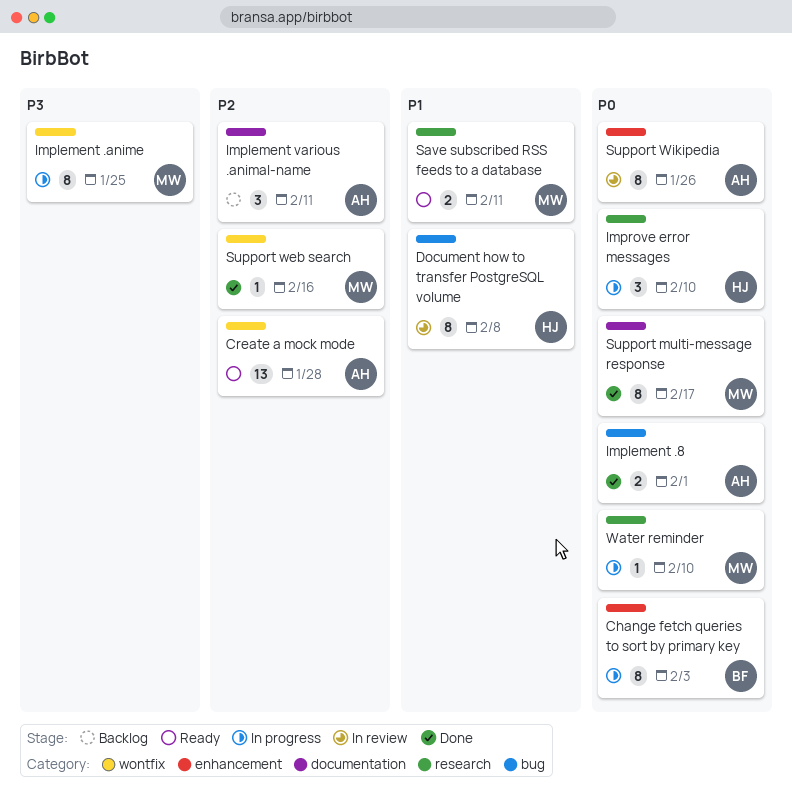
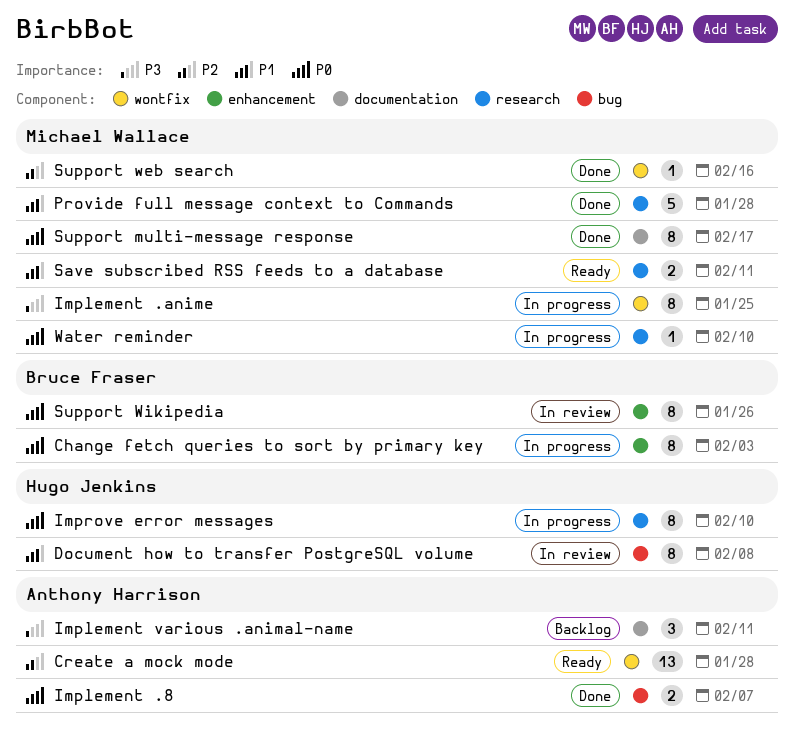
Implement .8, due: Feb 1 -> Feb 7
Implement various .animal-name, priority: P2 -> P3
Improve error messages, estimate: 3 -> 8
Provide full message context to Commands: none -> present
Support Wikipedia, owner: Anthony Harrison -> Bruce Fraser

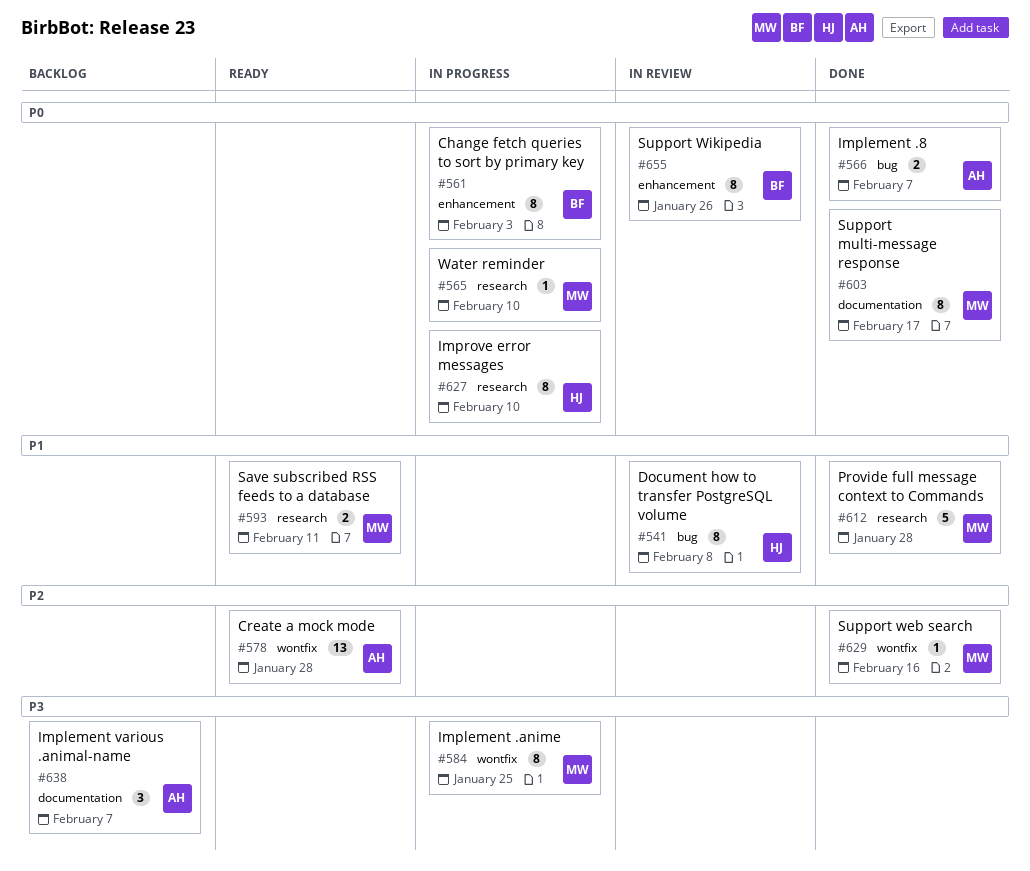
Implement various .animal-name, due: Feb 11 -> Feb 7

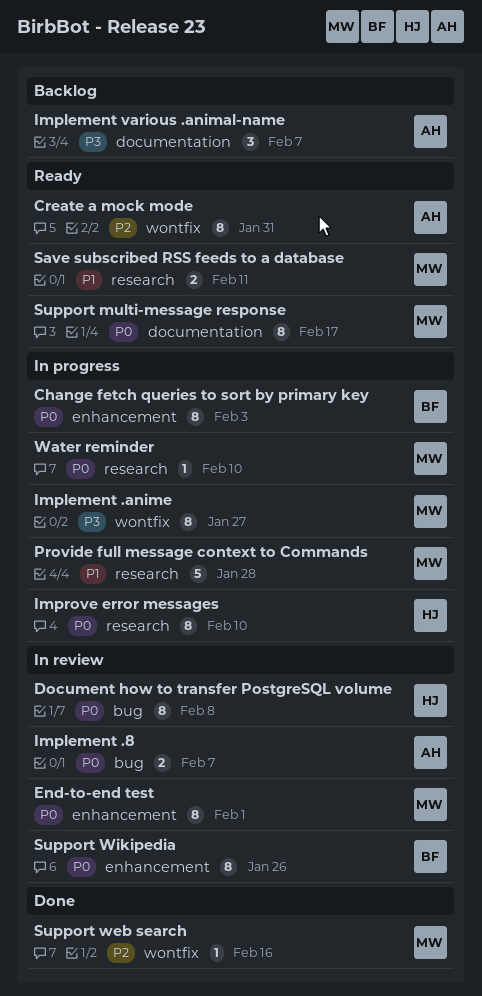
Create a mock mode, estimate: 13 -> 8
Create a mock mode, due: Jan 28 -> Jan 31
Document how to transfer PostgreSQL volume, priority: P1 -> P0
End-to-end test: none -> present
Implement .8, status: Done -> In review
Implement .anime, due: Jan 25 -> Jan 27
Provide full message context to Commands, status: Done -> In progress
Support multi-message response, status: Done -> Ready

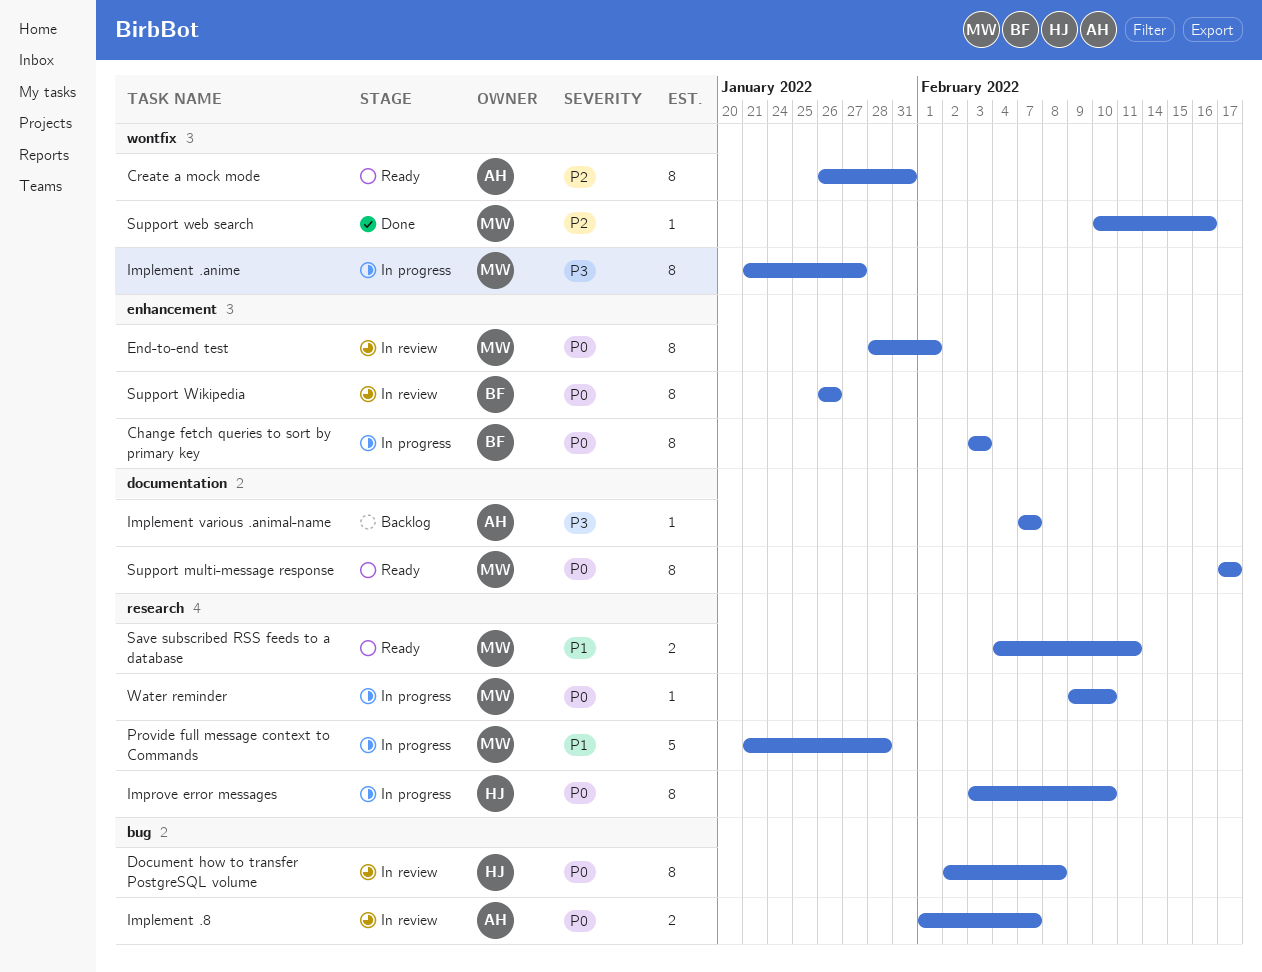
Implement various .animal-name, estimate: 3 -> 1

